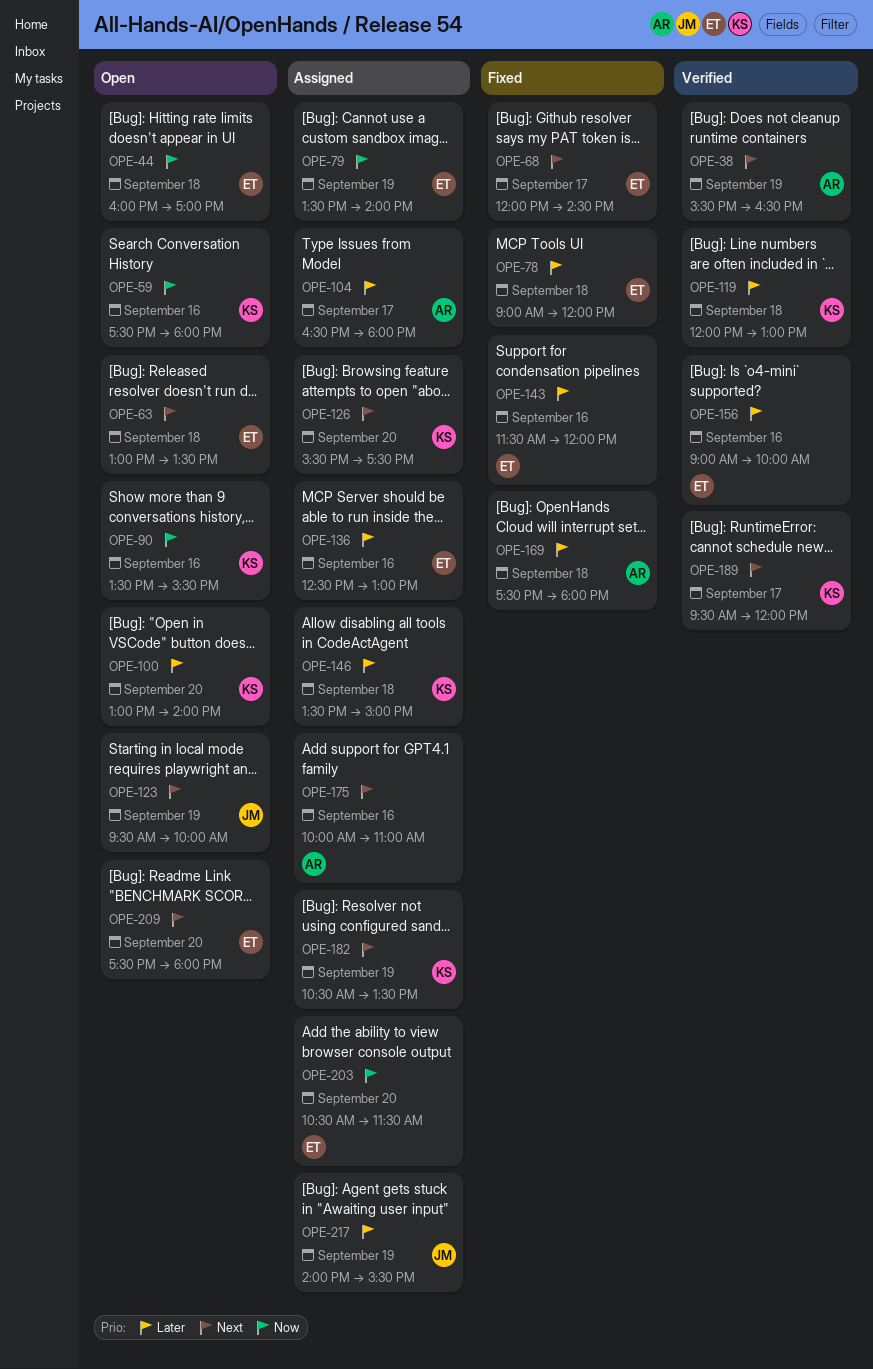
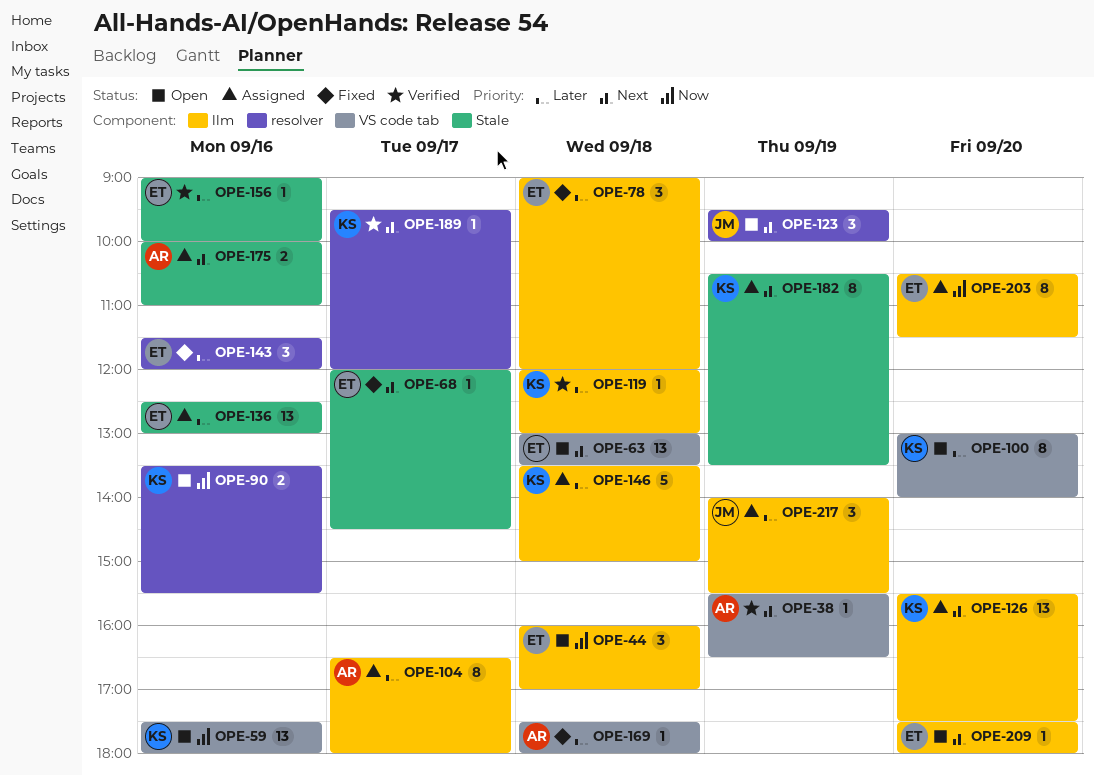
OPE-79: present -> none

